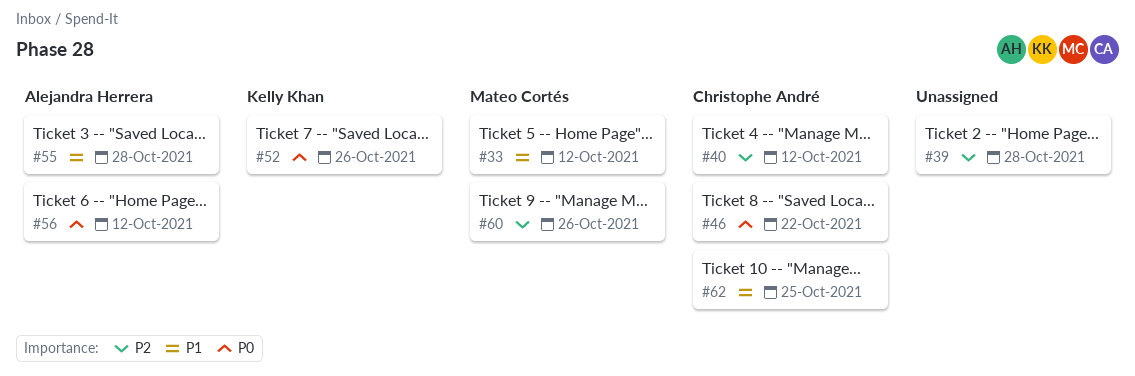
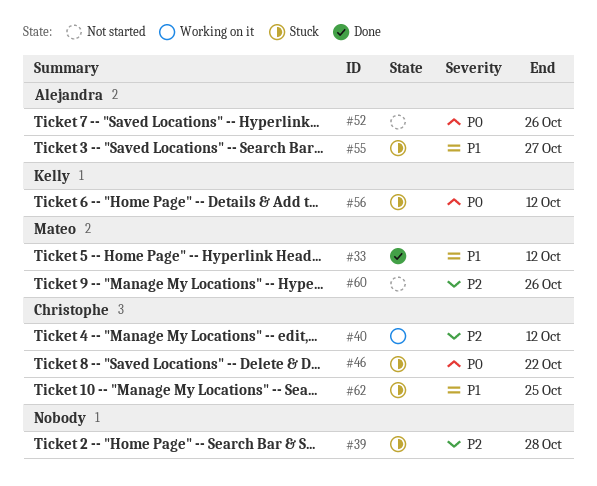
#52, owner: Kelly Khan -> Alejandra Herrera
#55, due: Oct 28 -> Oct 27
#56, owner: Alejandra Herrera -> Kelly Khan

